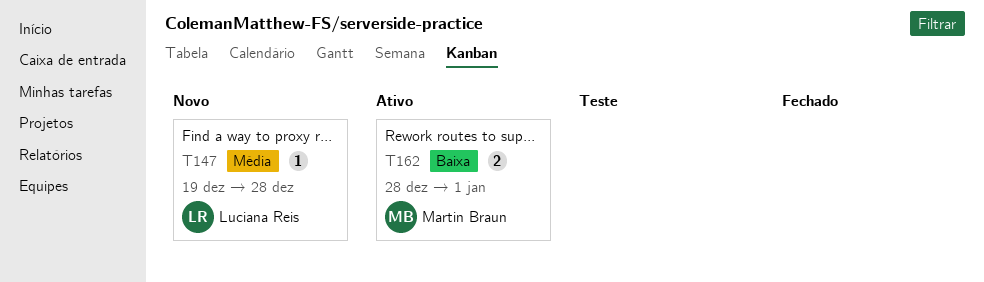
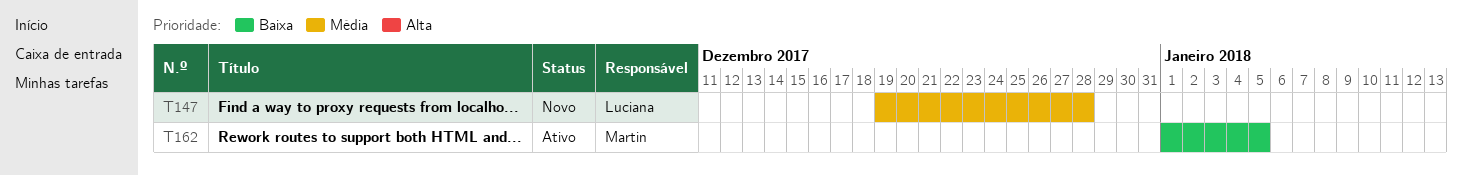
T162, start: Dec 28 -> Jan 1
T162, due: Jan 1 -> Jan 5

